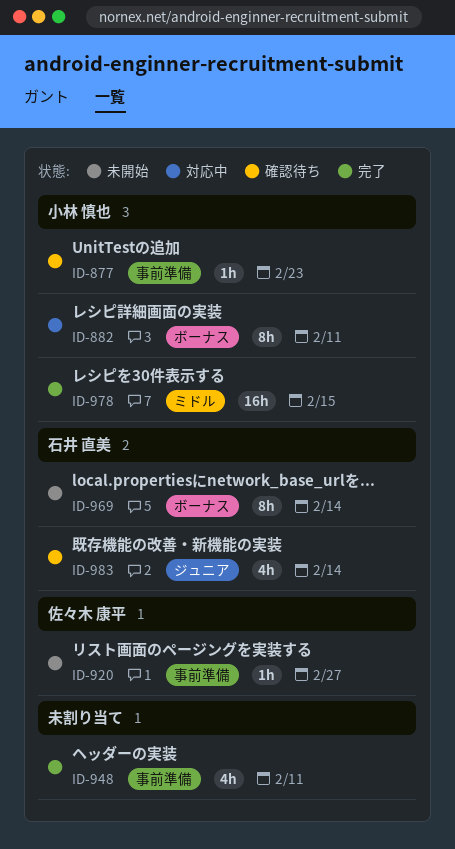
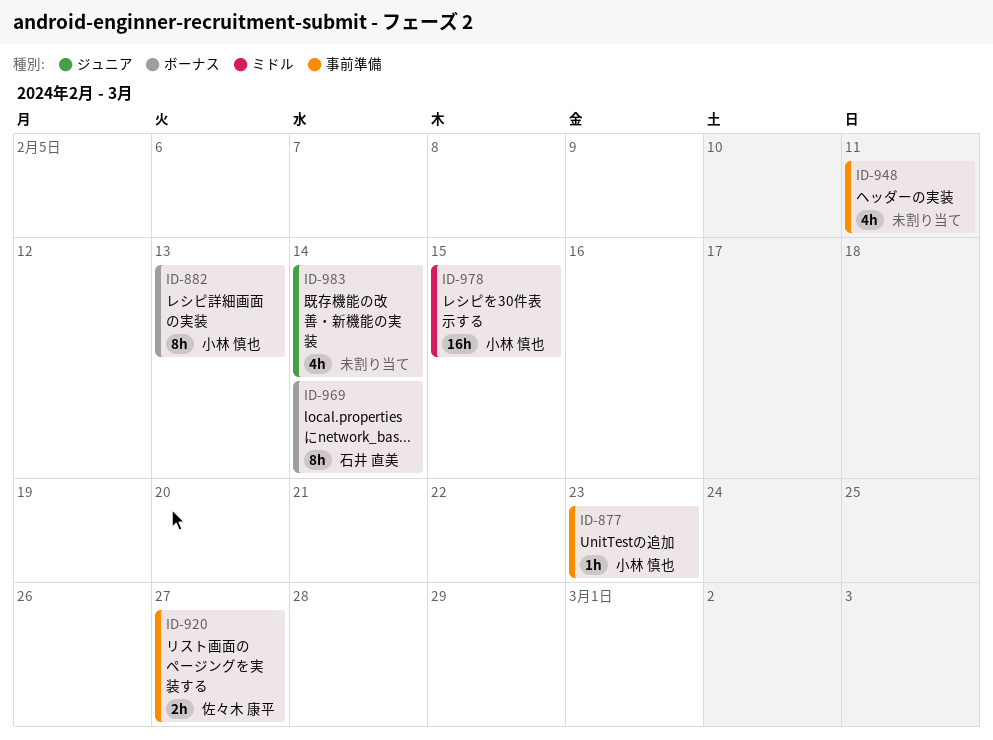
ID-882, due: Feb 11 -> Feb 13
ID-920, estimate: 1h -> 2h
ID-983, owner: 石井 直美 -> none

